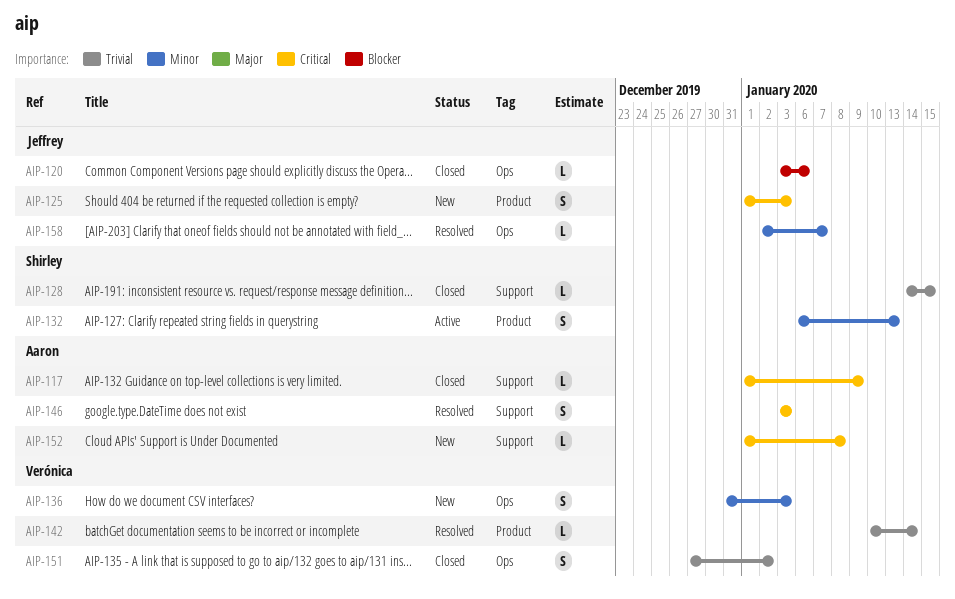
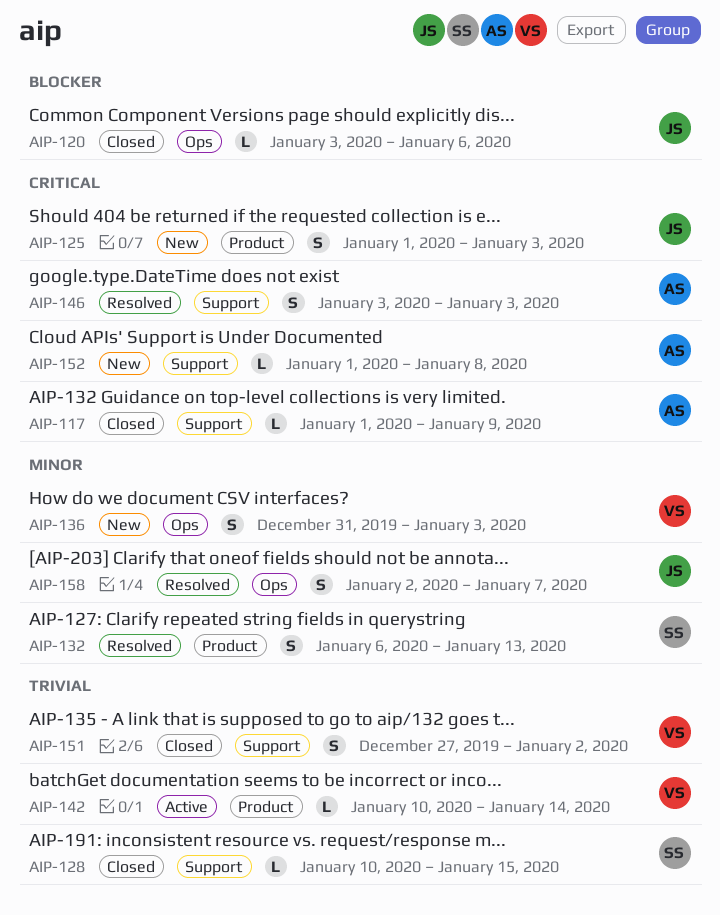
AIP-128, start: Jan 14 -> Jan 10
AIP-132, status: Active -> Resolved
AIP-142, status: Resolved -> Active
AIP-151, label: Ops -> Support
AIP-158, estimate: L -> S

